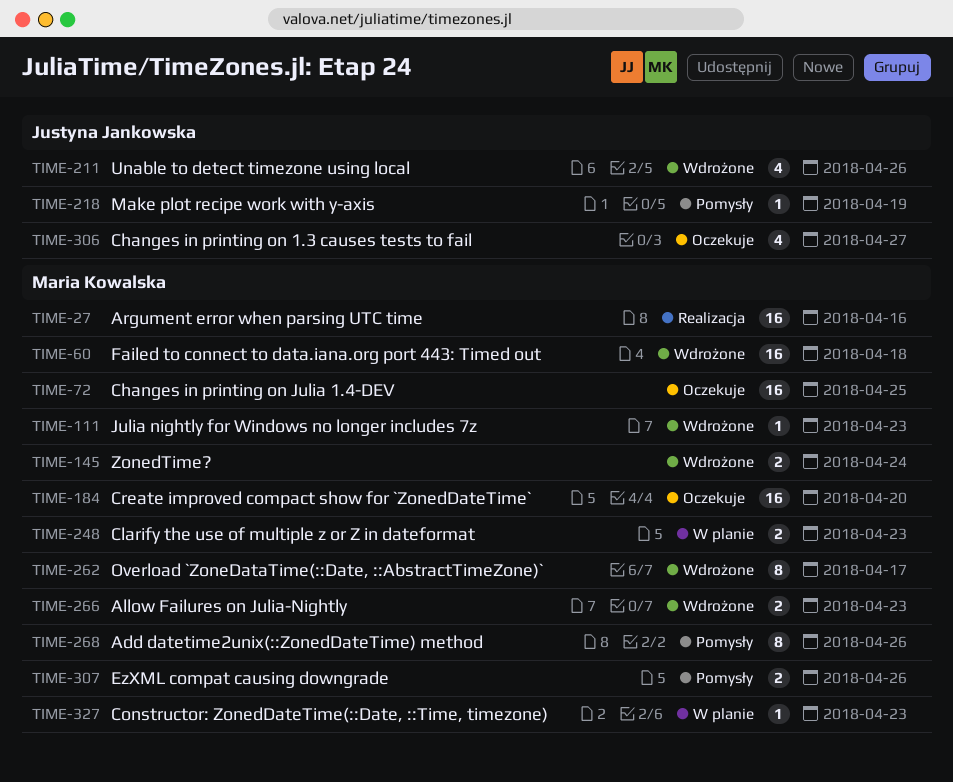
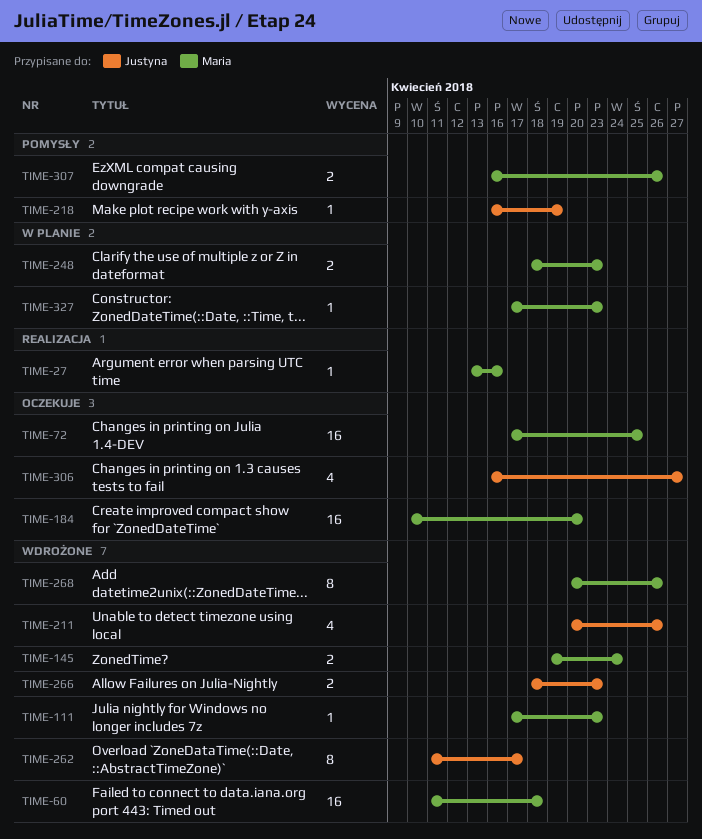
TIME-27, estimate: 16 -> 1
TIME-262, owner: Maria Kowalska -> Justyna Jankowska
TIME-266, owner: Maria Kowalska -> Justyna Jankowska
TIME-268, status: Pomysły -> Wdrożone

